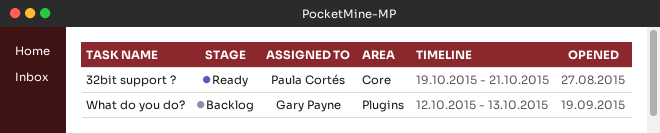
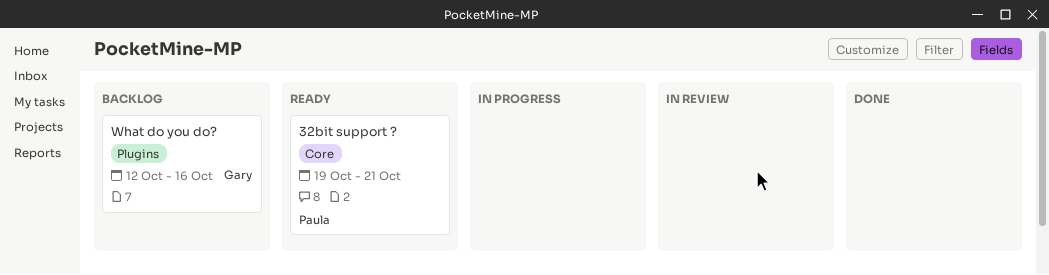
What do you do?, due: Oct 13 -> Oct 16

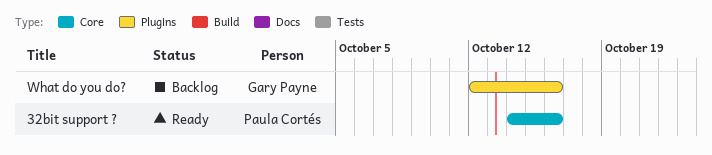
32bit support ?, start: Oct 19 -> Oct 14
32bit support ?, due: Oct 21 -> Oct 16

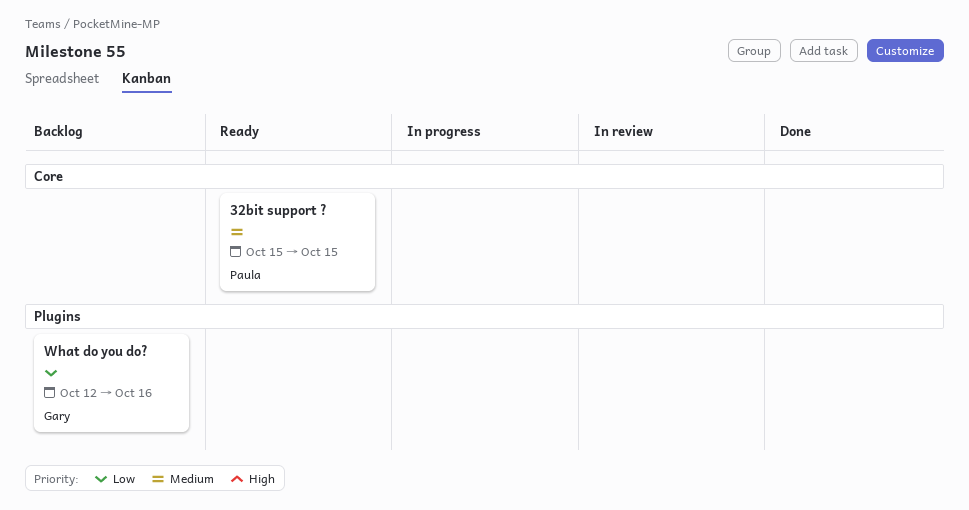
32bit support ?, start: Oct 14 -> Oct 15
32bit support ?, due: Oct 16 -> Oct 15

